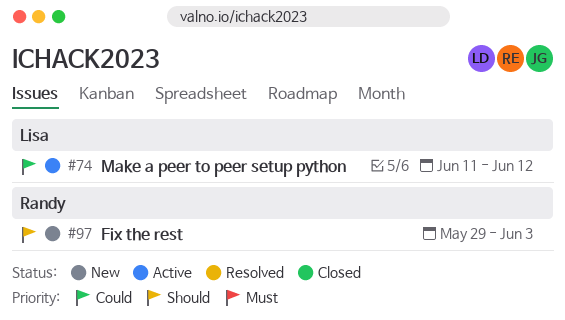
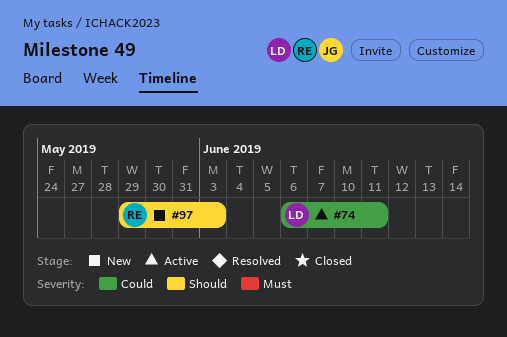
#74, start: Jun 11 -> Jun 6
#74, due: Jun 12 -> Jun 11

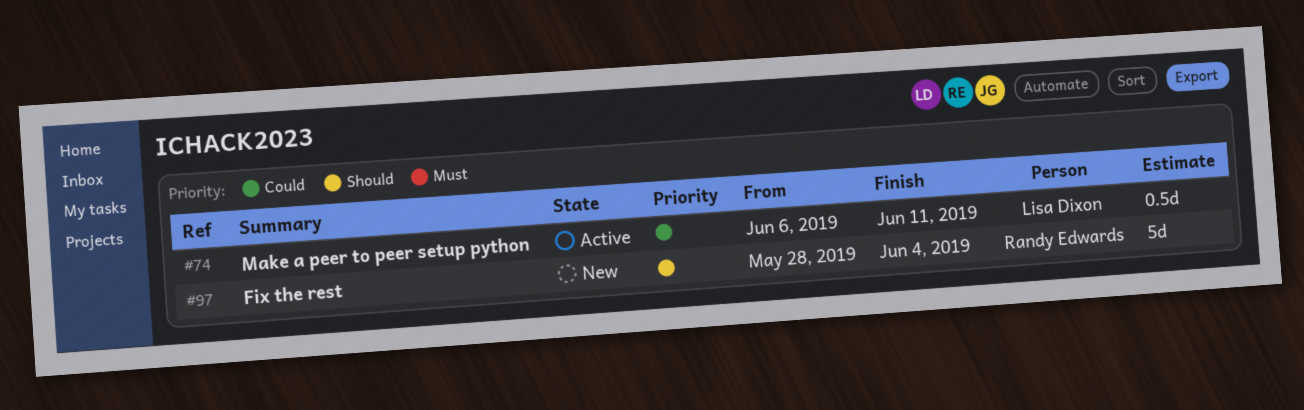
#97, start: May 29 -> May 28
#97, due: Jun 3 -> Jun 4

